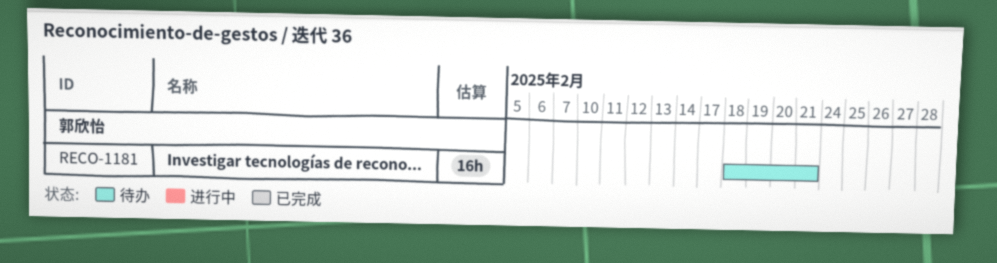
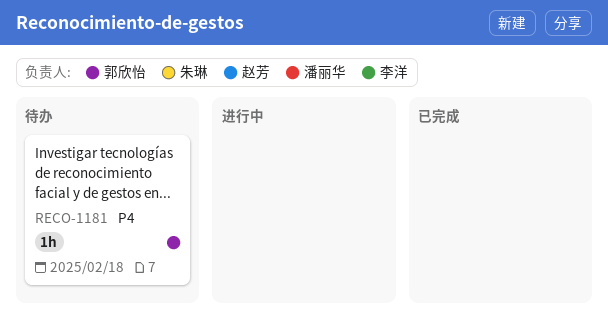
RECO-1181, estimate: 16h -> 1h
RECO-1181, due: Feb 21 -> Feb 18

